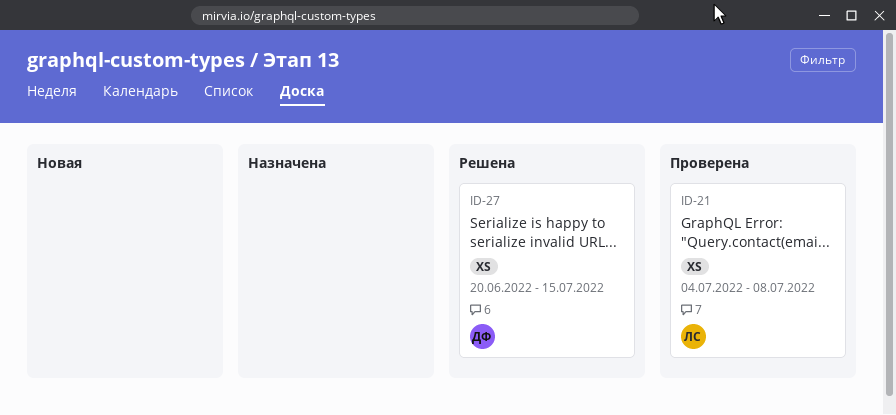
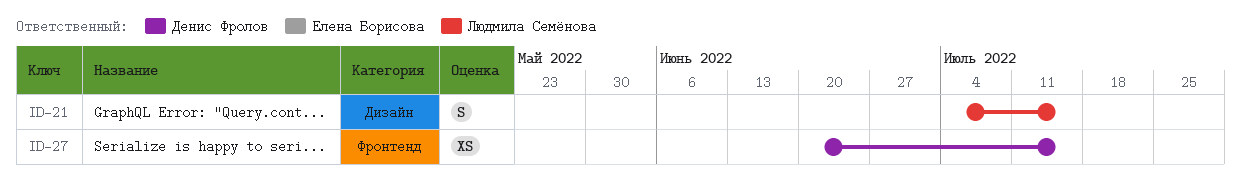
ID-21, estimate: XS -> S
ID-21, due: Jul 8 -> Jul 15

